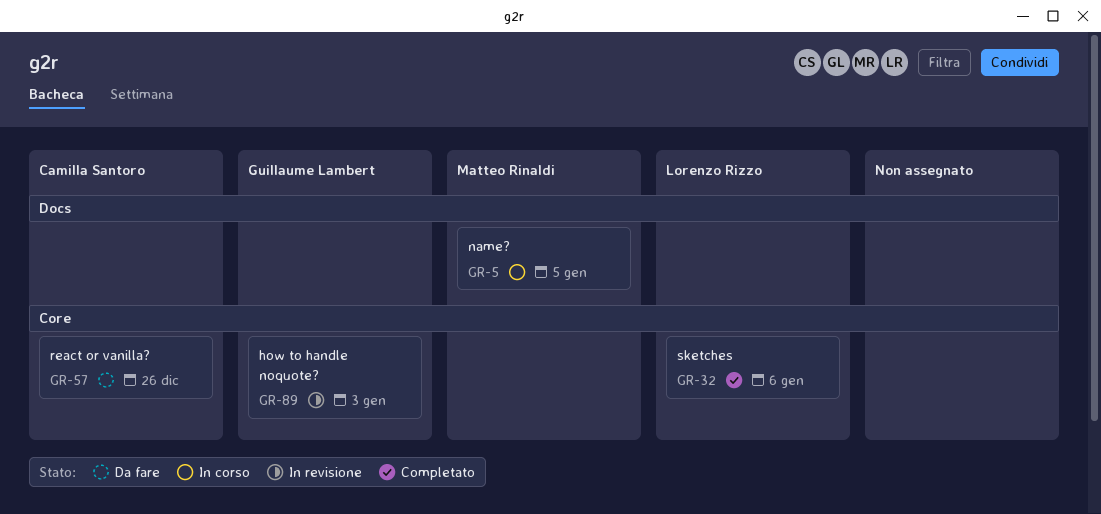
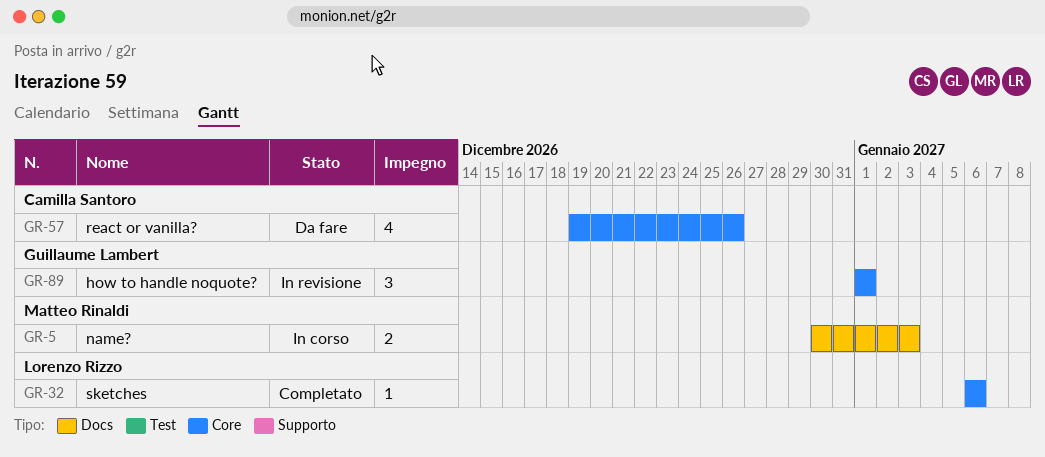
GR-5, due: Jan 5 -> Jan 3
GR-89, due: Jan 3 -> Jan 1

